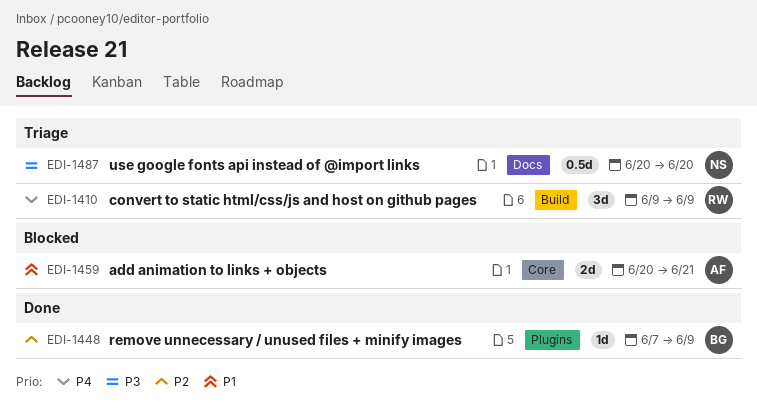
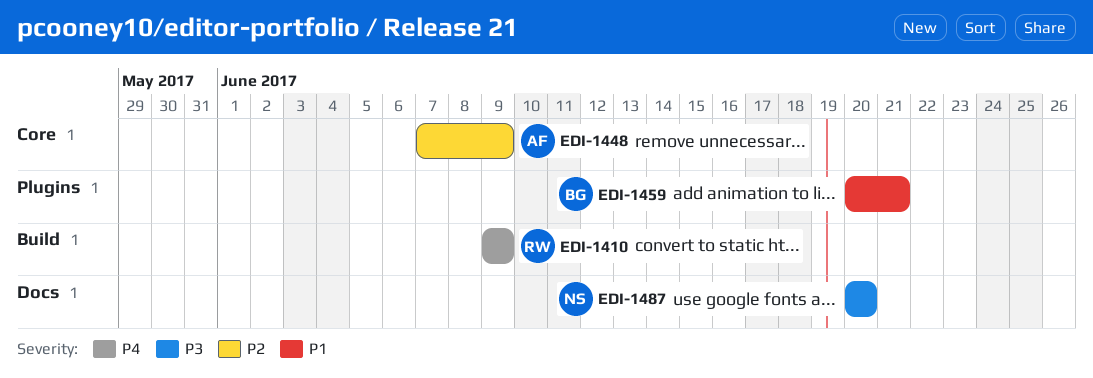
EDI-1448, owner: BG -> AF
EDI-1448, label: Plugins -> Core
EDI-1459, owner: AF -> BG
EDI-1459, label: Core -> Plugins

